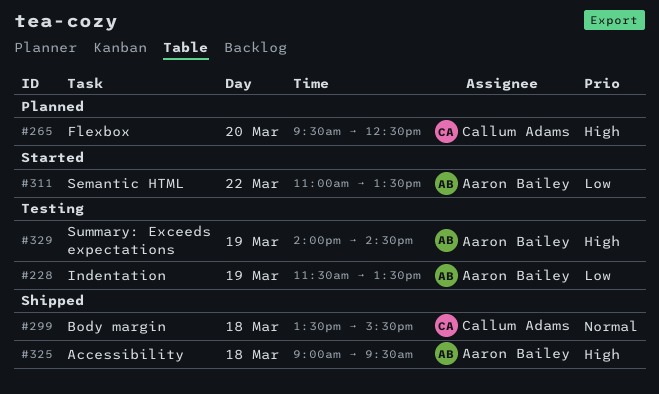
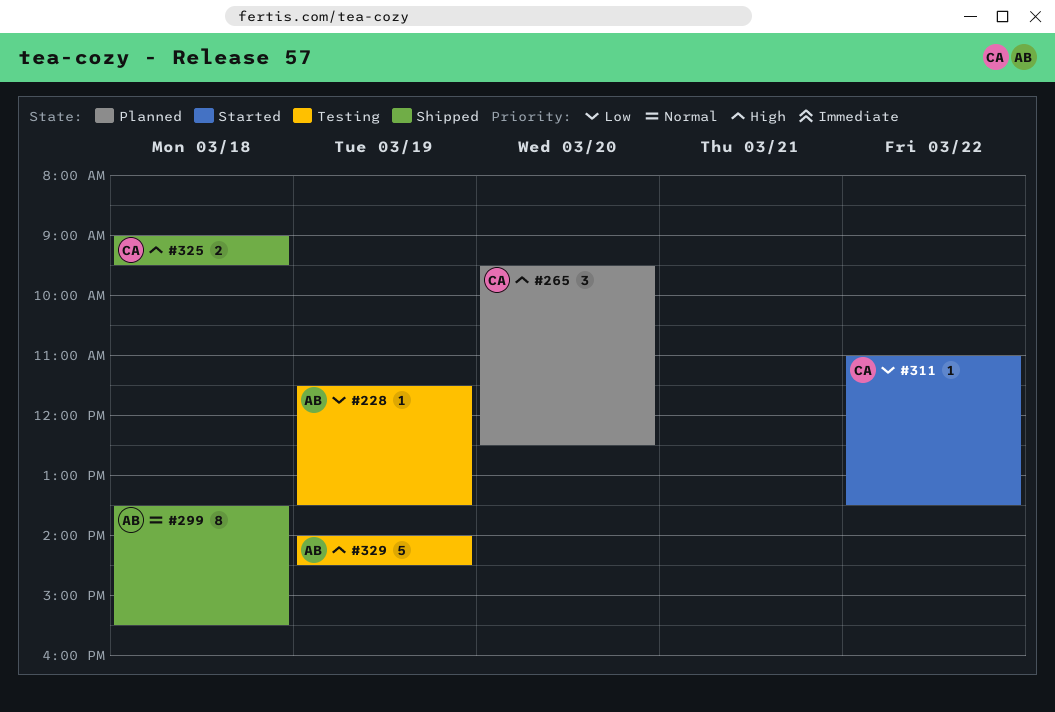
#299, owner: Callum Adams -> Aaron Bailey
#311, owner: Aaron Bailey -> Callum Adams
#325, owner: Aaron Bailey -> Callum Adams

